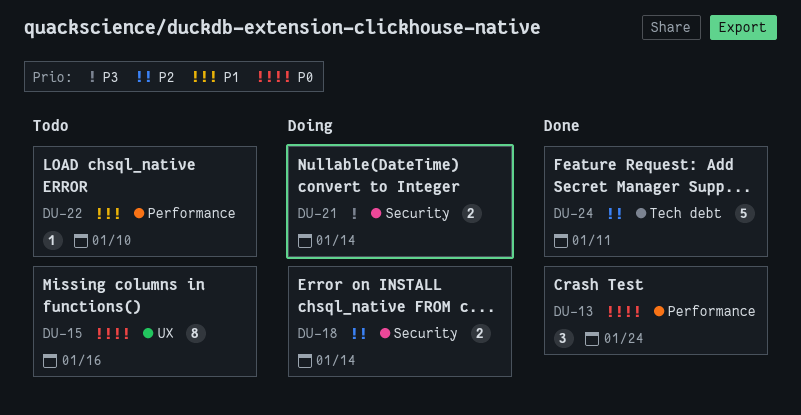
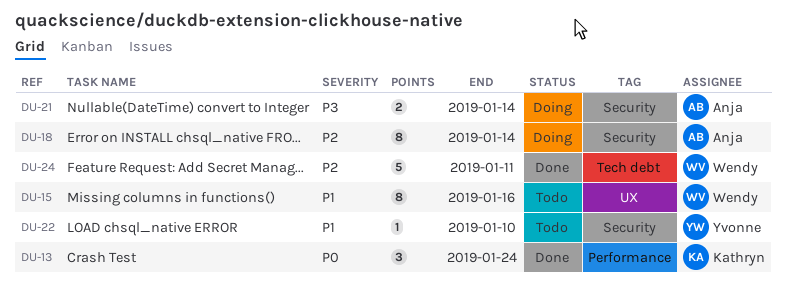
DU-15, priority: P0 -> P1
DU-18, estimate: 2 -> 8
DU-22, label: Performance -> Security

